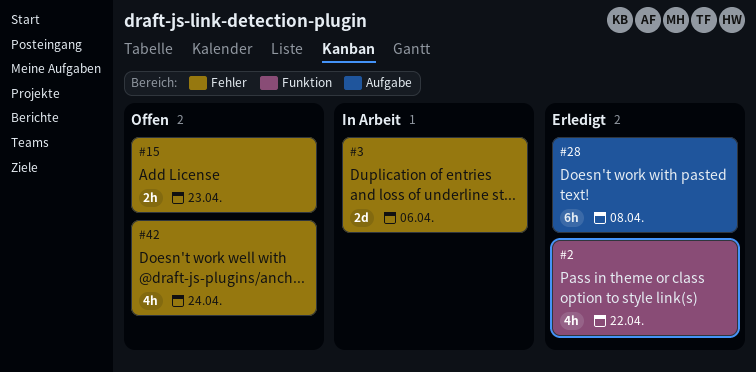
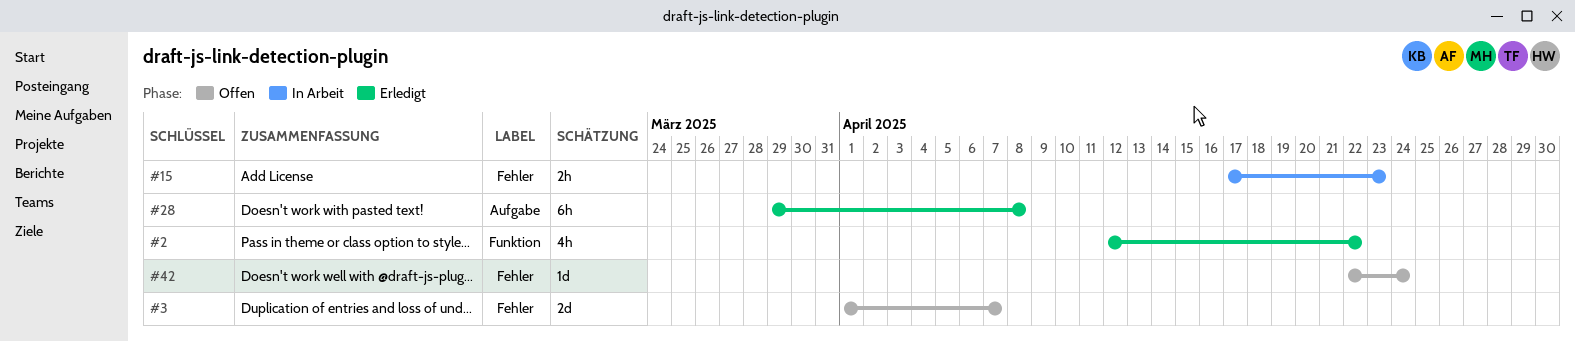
#3, status: In Arbeit -> Offen
#3, due: Apr 6 -> Apr 7
#15, status: Offen -> In Arbeit
#42, estimate: 4h -> 1d

